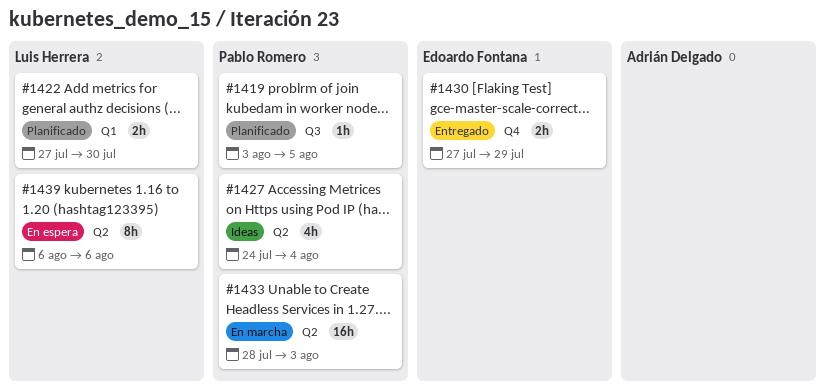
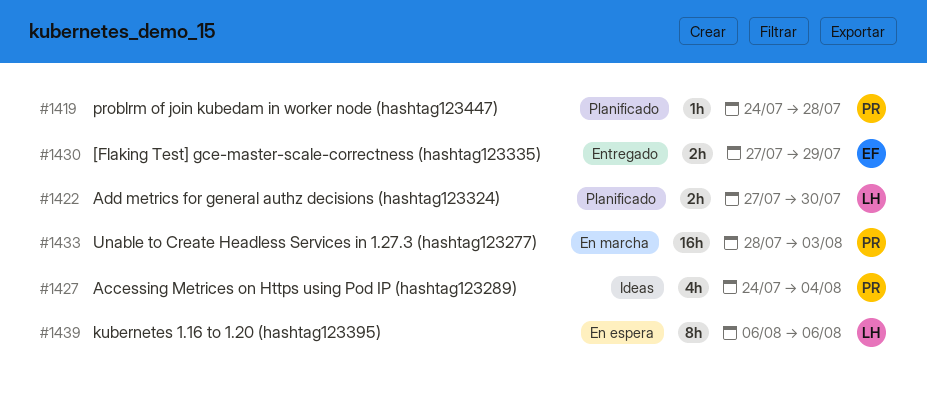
#1419, start: Aug 3 -> Jul 24
#1419, due: Aug 5 -> Jul 28

